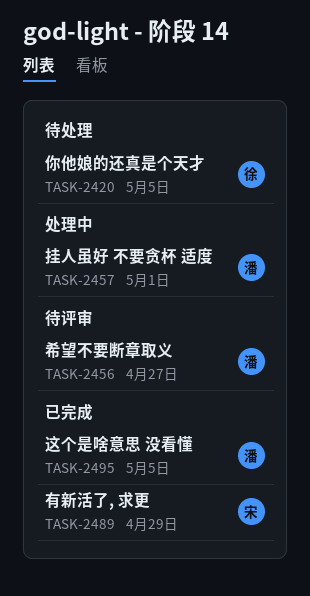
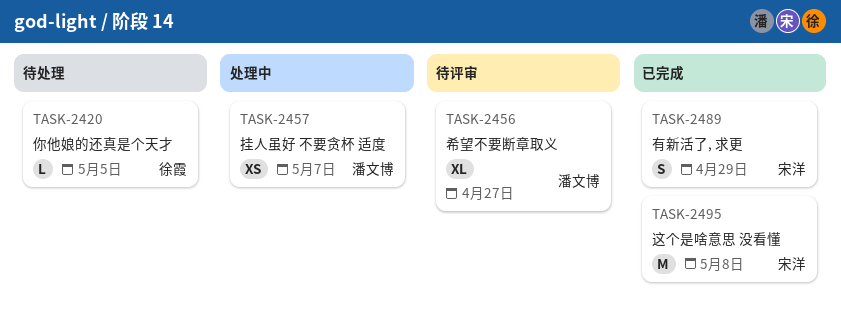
TASK-2457, due: May 1 -> May 7
TASK-2495, owner: 潘文博 -> 宋洋
TASK-2495, due: May 5 -> May 8

